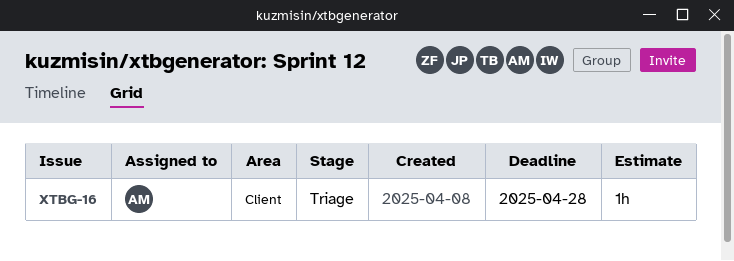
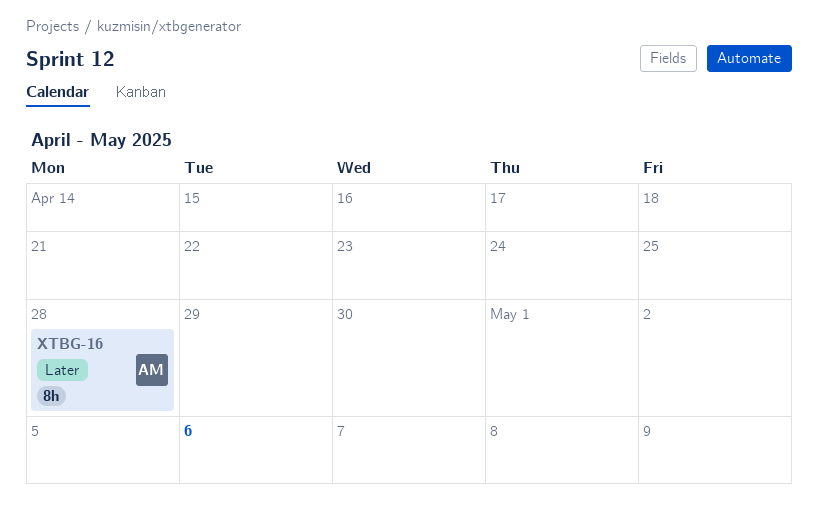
XTBG-16, estimate: 1h -> 8h

